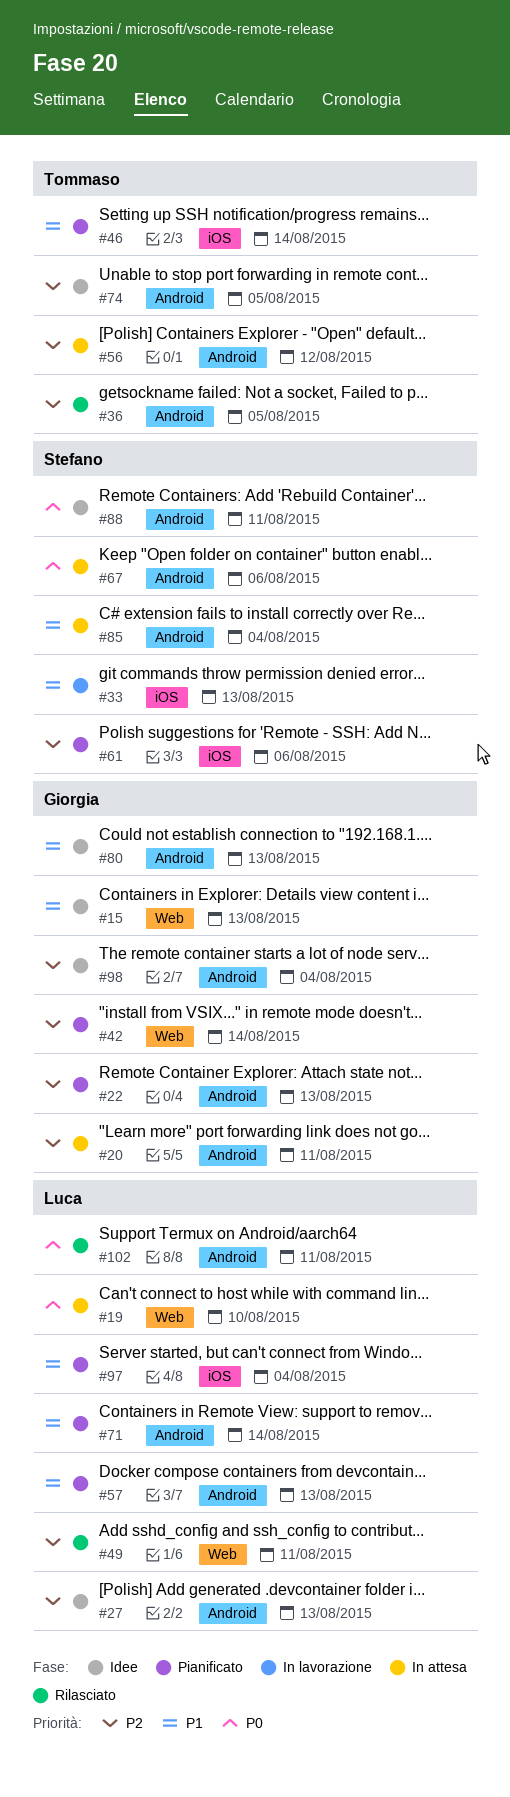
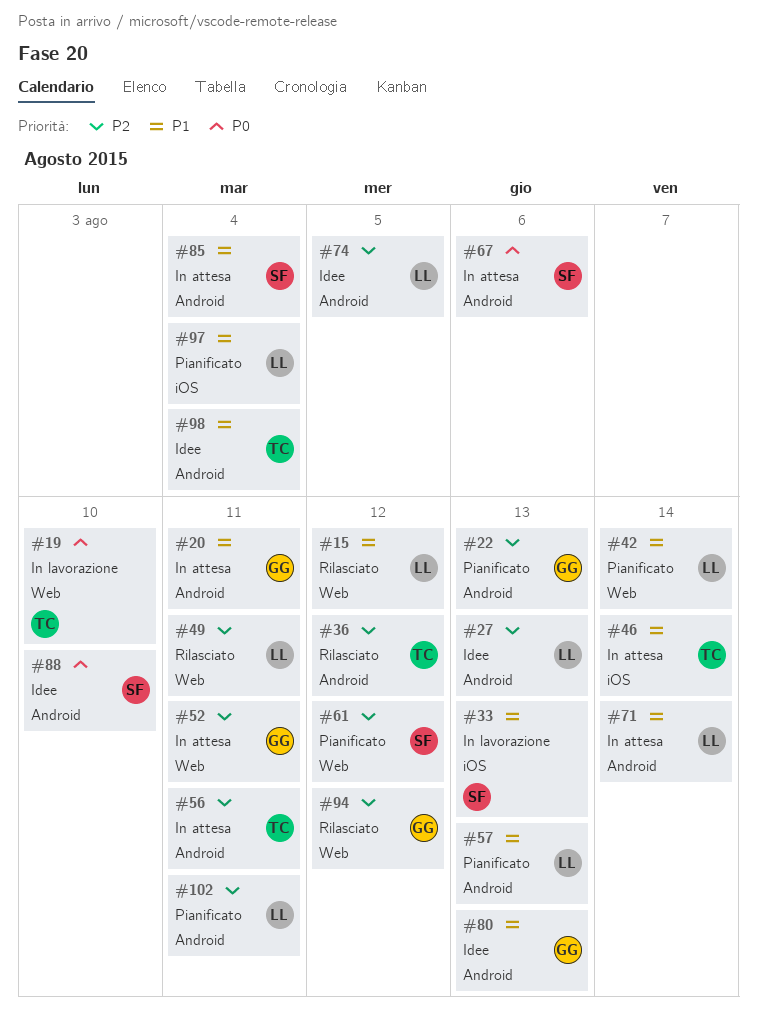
#15, status: Idee -> Rilasciato
#15, owner: Giorgia -> Luca
#15, due: Aug 13 -> Aug 12
#19, status: In attesa -> In lavorazione
#19, owner: Luca -> Tommaso
#20, priority: P2 -> P1
#36, due: Aug 5 -> Aug 12
#42, owner: Giorgia -> Luca
#42, priority: P2 -> P1
#46, status: Pianificato -> In attesa
#52: none -> present
#56, due: Aug 12 -> Aug 11
#61, label: iOS -> Web
#61, due: Aug 6 -> Aug 12
#71, status: Pianificato -> In attesa
#74, owner: Tommaso -> Luca
#88, due: Aug 11 -> Aug 10
#94: none -> present
#98, owner: Giorgia -> Tommaso
#98, priority: P2 -> P1
#102, status: Rilasciato -> Pianificato
#102, priority: P0 -> P2

